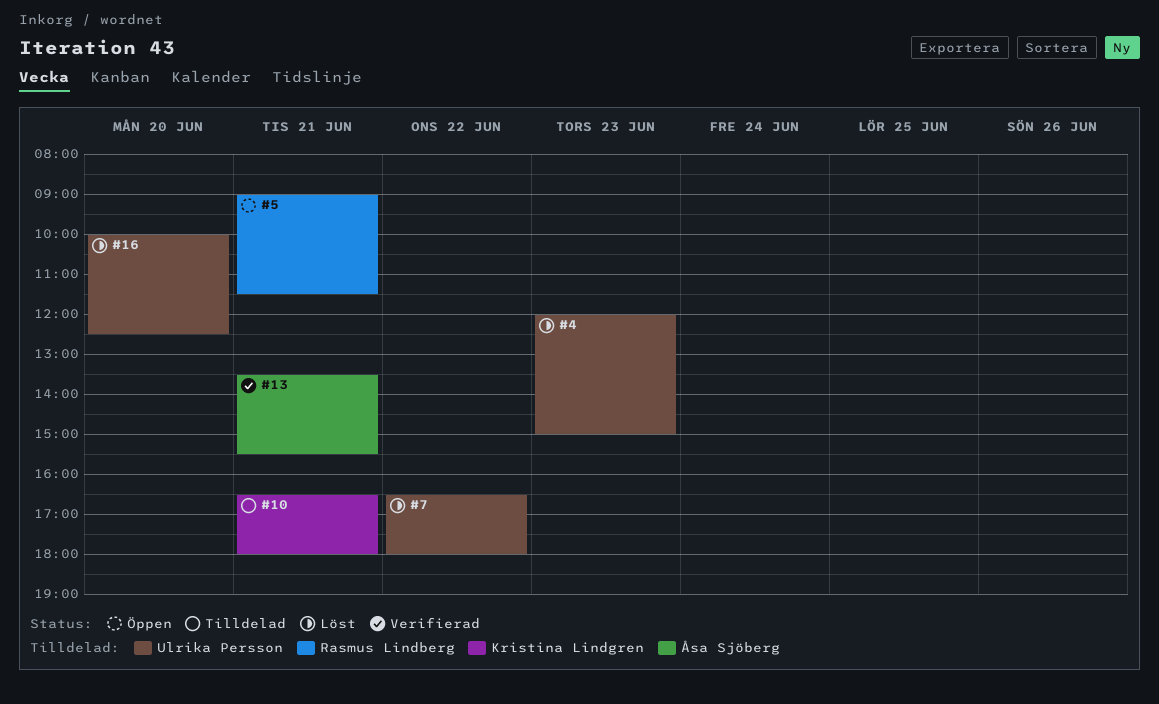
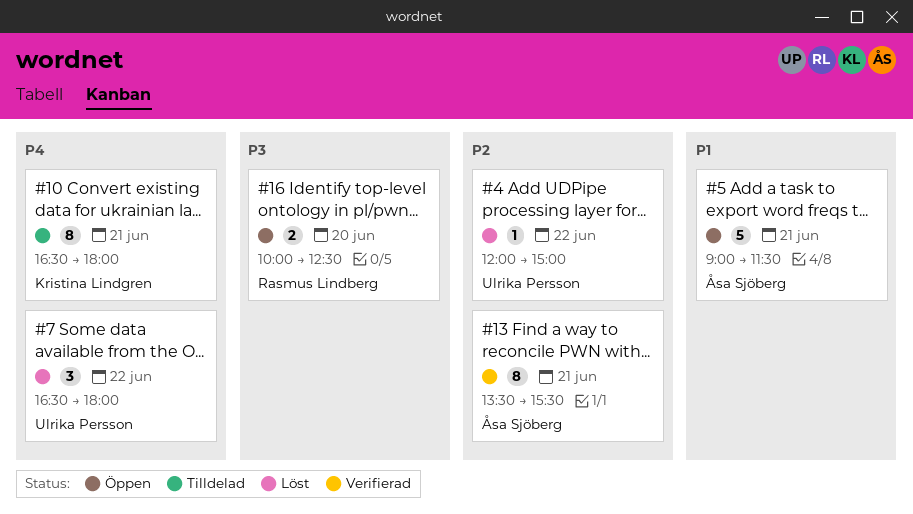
#4, day: Jun 23 -> Jun 22
#5, owner: Rasmus Lindberg -> Åsa Sjöberg
#16, status: Löst -> Öppen
#16, owner: Ulrika Persson -> Rasmus Lindberg

